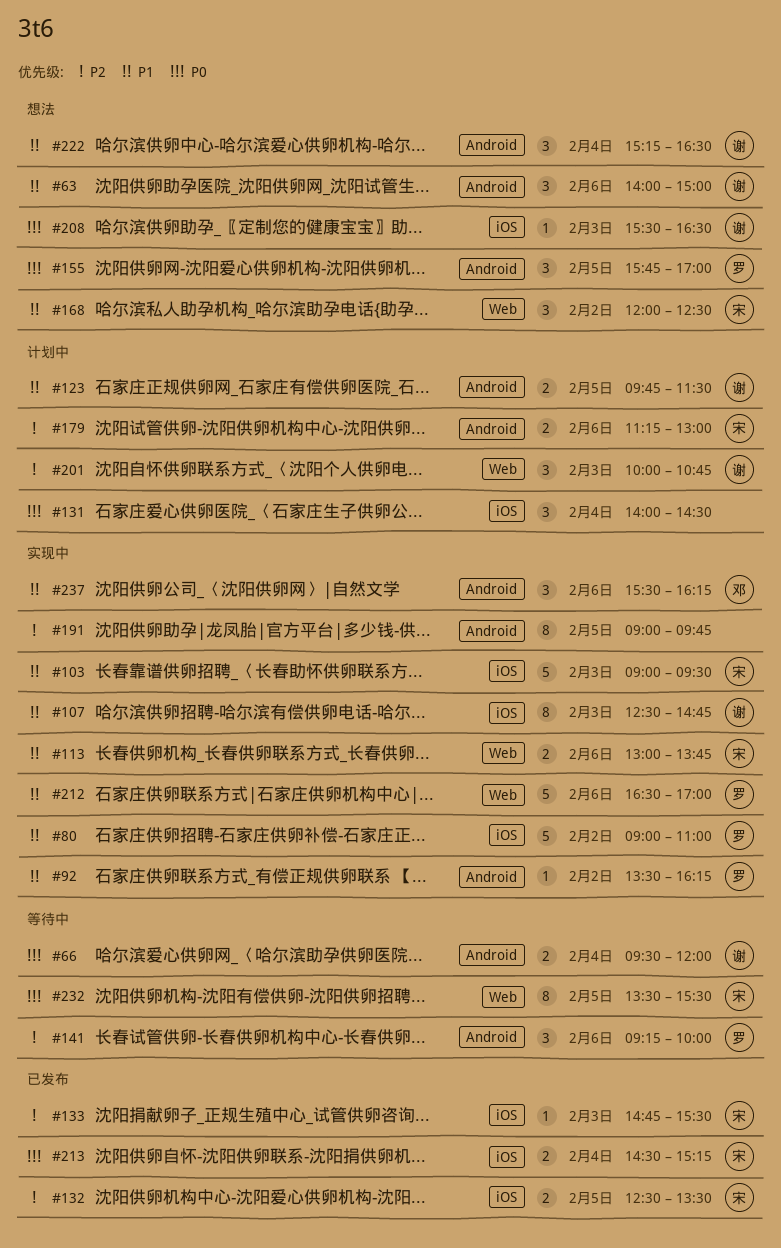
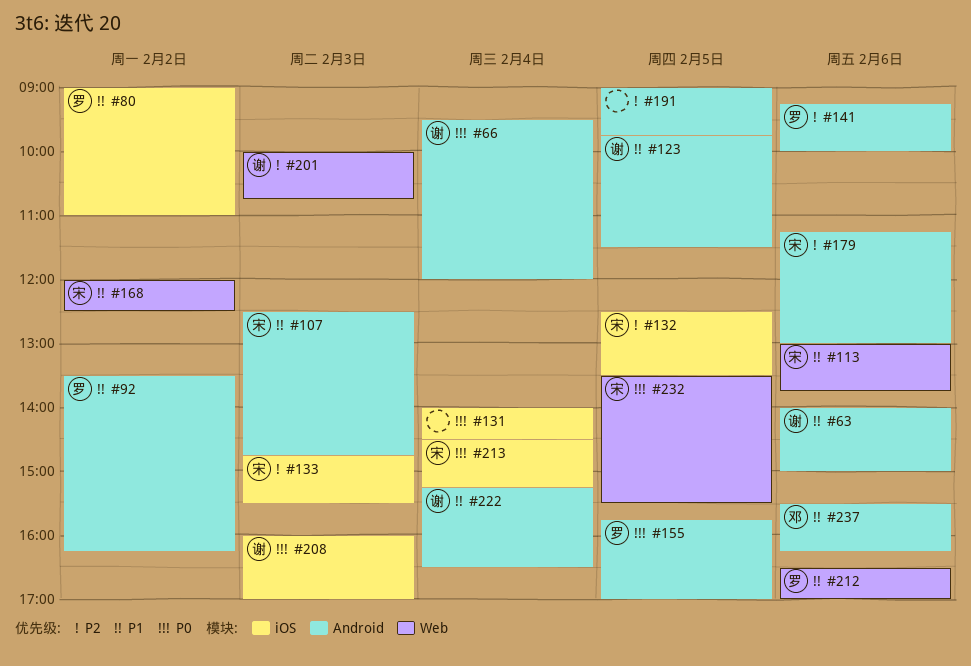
#103: present -> none
#107, owner: 谢 -> 宋
#107, label: iOS -> Android
#208, begins: 15:30 -> 16:00
#208, ends: 16:30 -> 17:00

